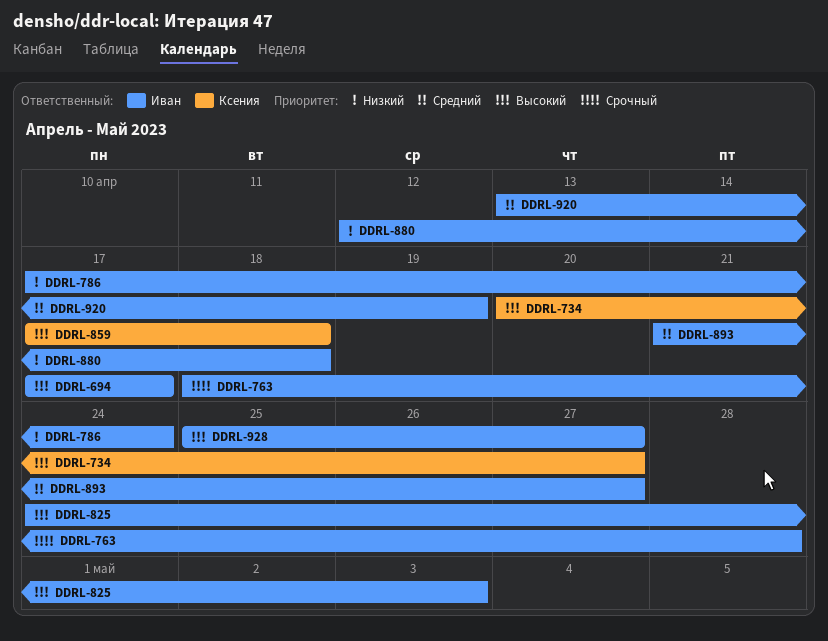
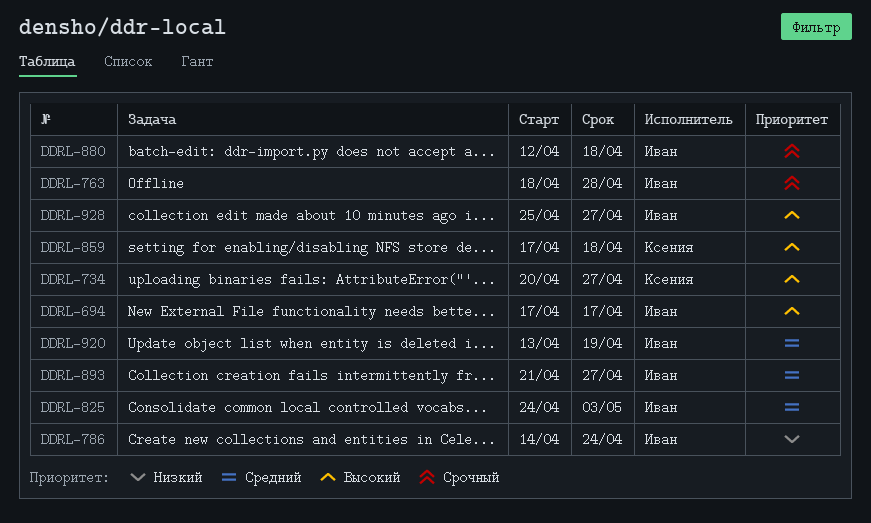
DDRL-786, start: Apr 17 -> Apr 14
DDRL-825, priority: Высокий -> Средний
DDRL-880, priority: Низкий -> Срочный

